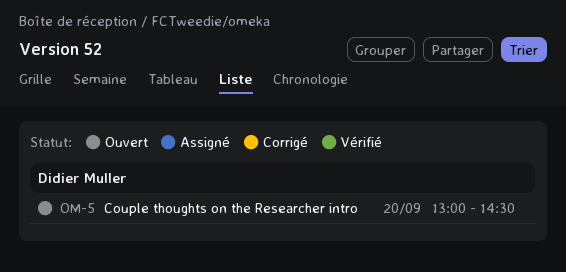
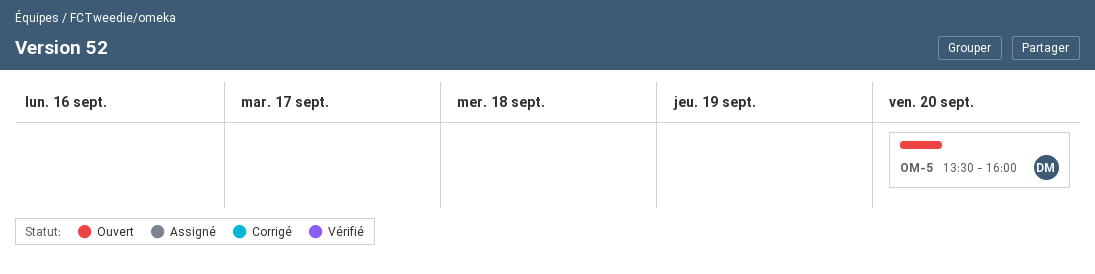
OM-5, begins: 13:00 -> 13:30
OM-5, ends: 14:30 -> 16:00

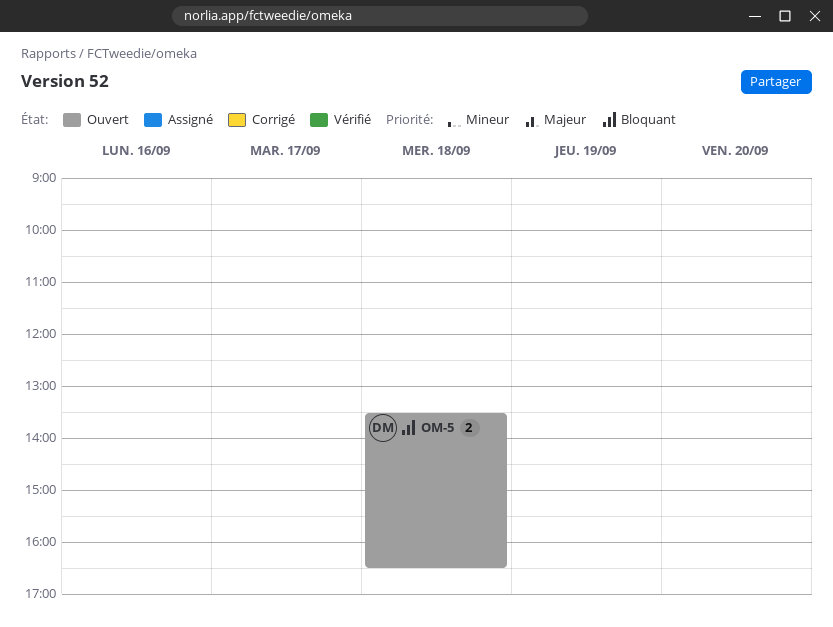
OM-5, day: Sep 20 -> Sep 18
OM-5, ends: 16:00 -> 16:30

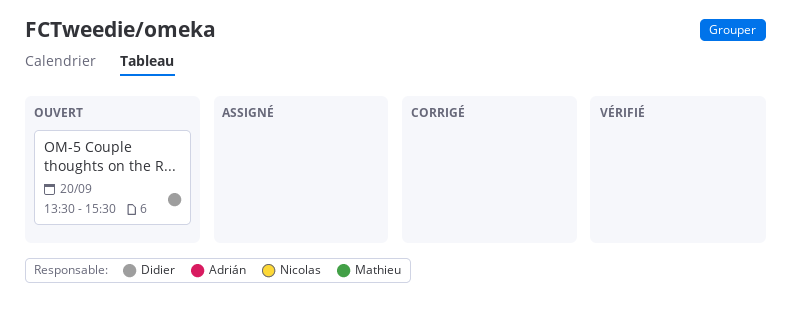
OM-5, day: Sep 18 -> Sep 20
OM-5, ends: 16:30 -> 15:30

